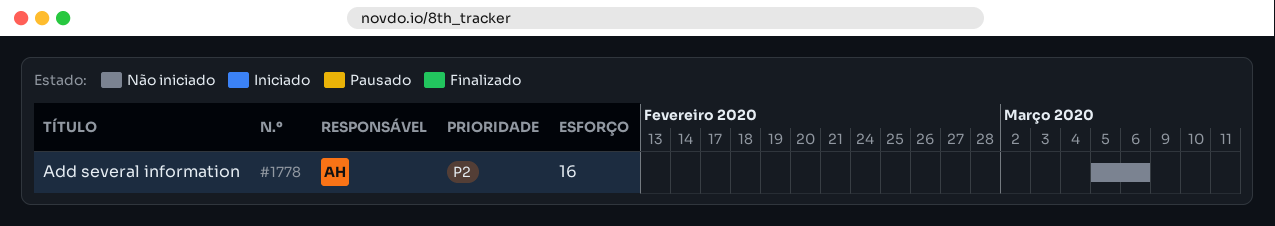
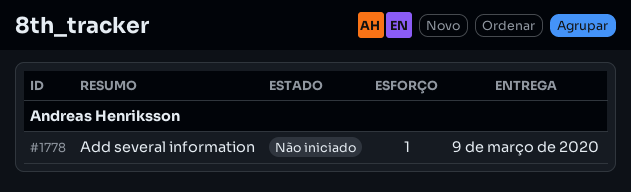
#1778, estimate: 16 -> 1
#1778, due: Mar 6 -> Mar 9

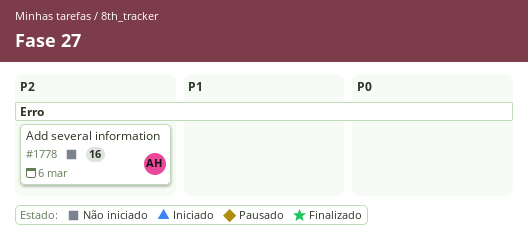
#1778, estimate: 1 -> 16
#1778, due: Mar 9 -> Mar 6

